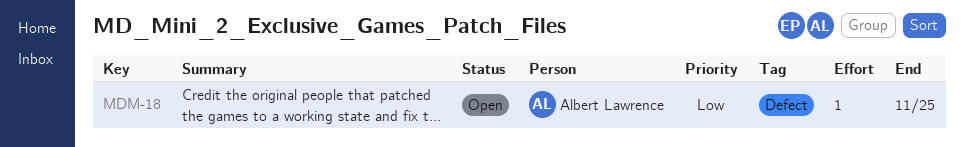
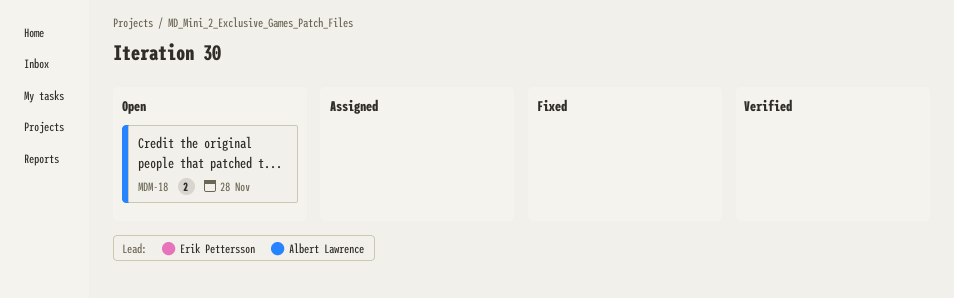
MDM-18, estimate: 1 -> 2
MDM-18, due: Nov 25 -> Nov 28

